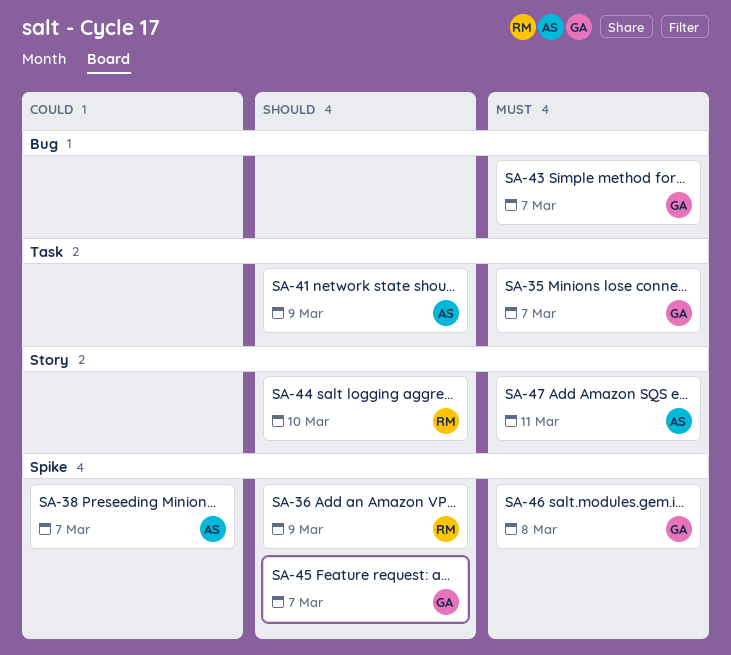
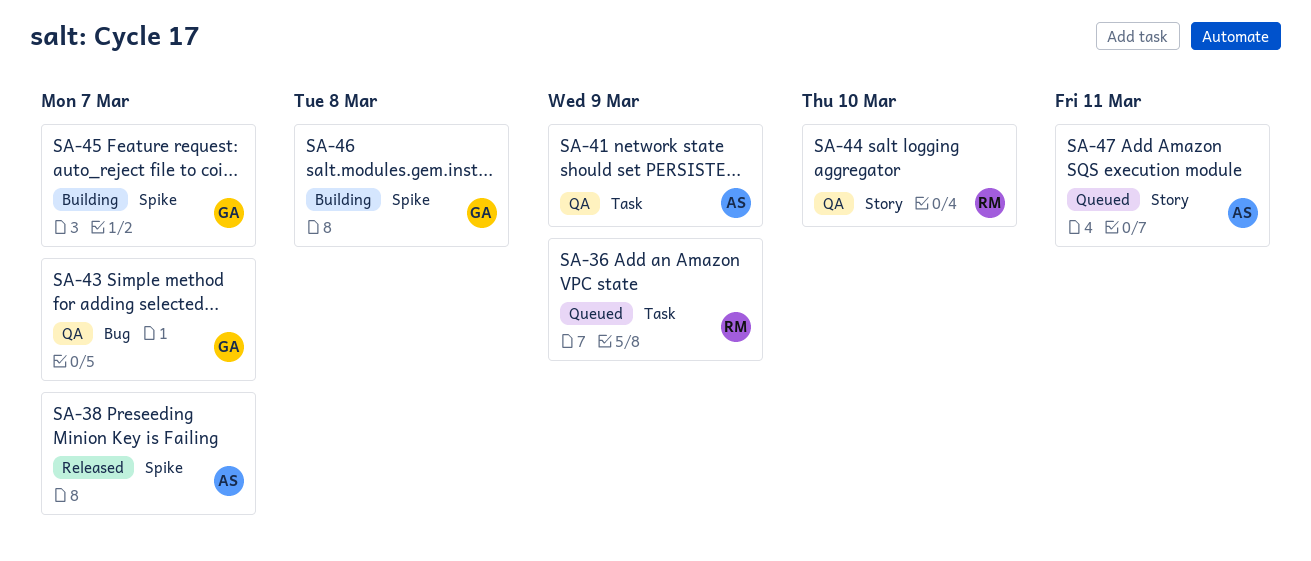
SA-35: present -> none
SA-36, label: Spike -> Task

